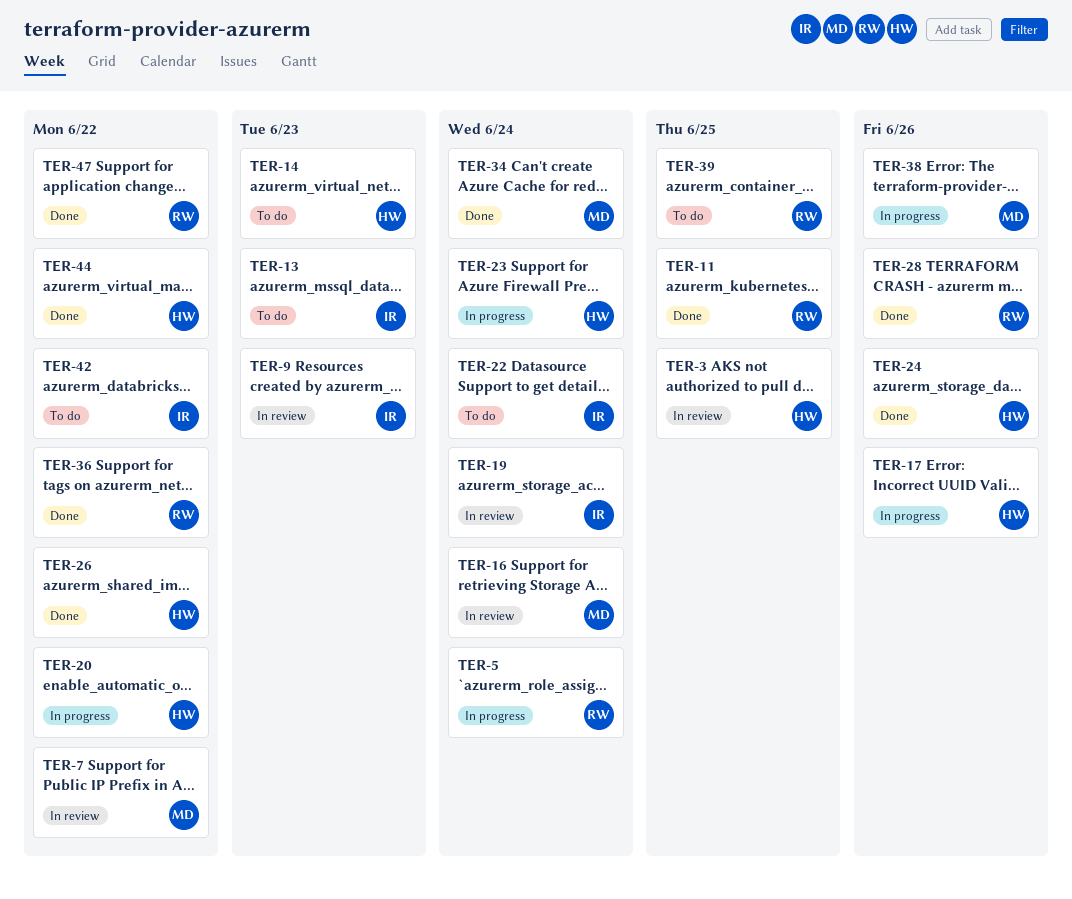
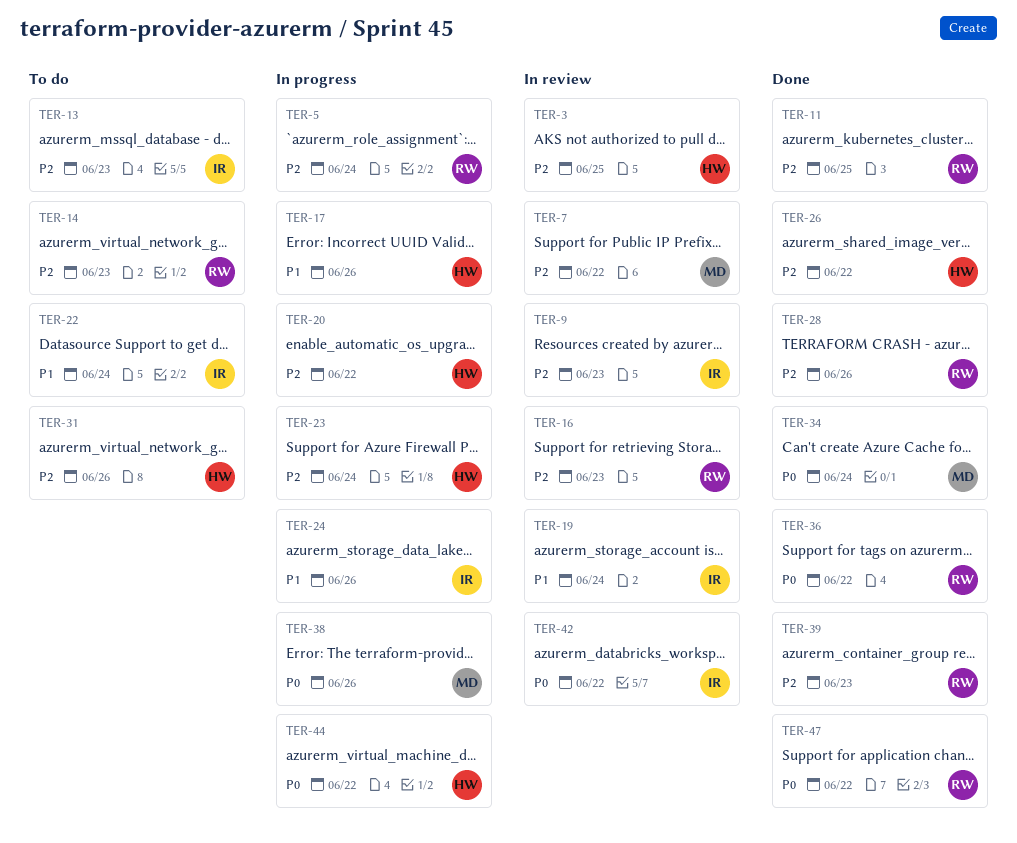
TER-14, owner: HW -> RW
TER-16, owner: MD -> RW
TER-16, due: Jun 24 -> Jun 23
TER-24, status: Done -> In progress
TER-24, owner: HW -> IR
TER-31: none -> present
TER-39, status: To do -> Done
TER-39, due: Jun 25 -> Jun 23
TER-42, status: To do -> In review
TER-44, status: Done -> In progress

